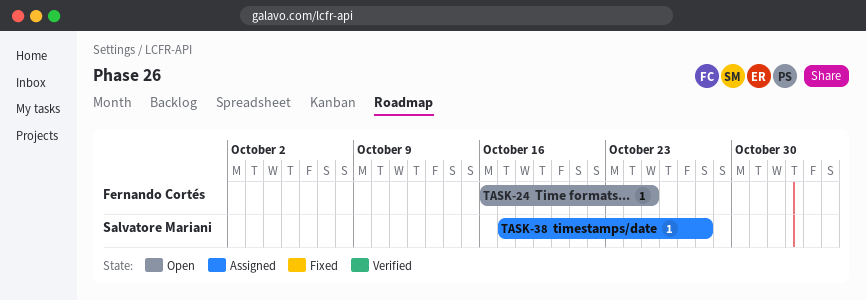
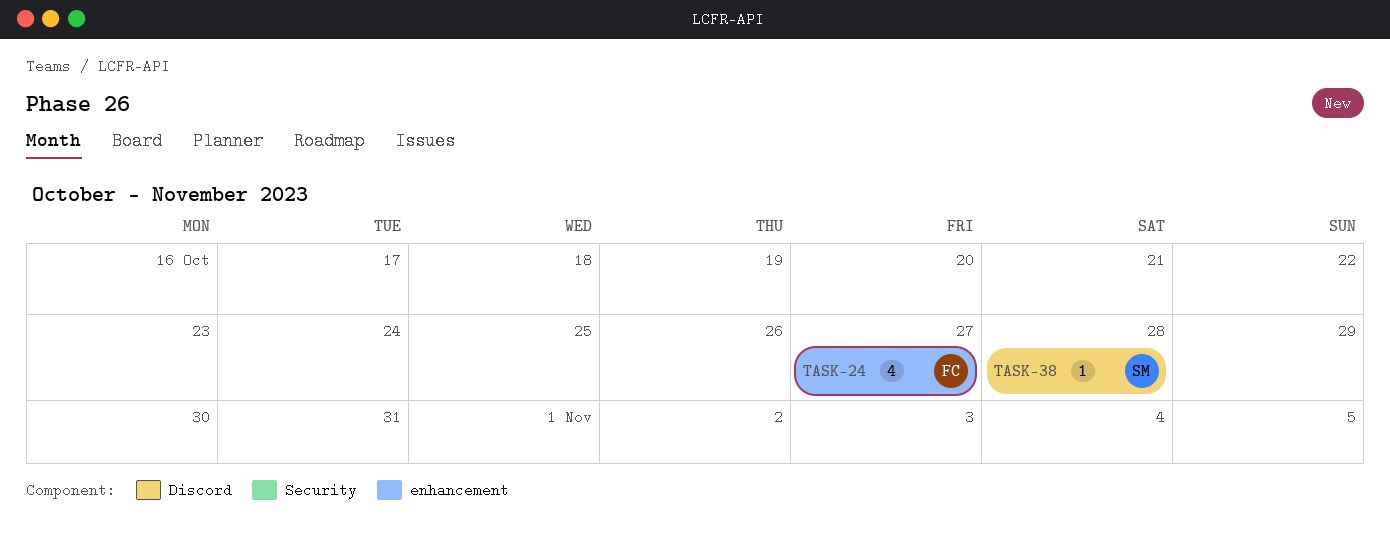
TASK-24, estimate: 1 -> 4
TASK-24, due: Oct 25 -> Oct 27

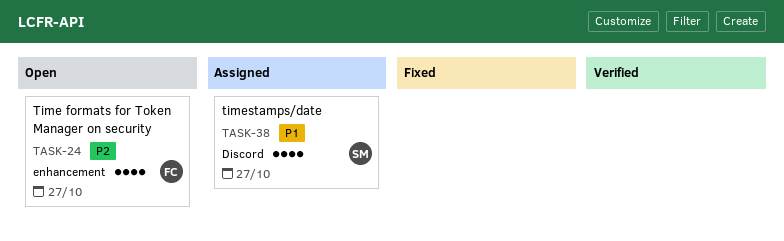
TASK-38, estimate: 1 -> 4
TASK-38, due: Oct 28 -> Oct 27

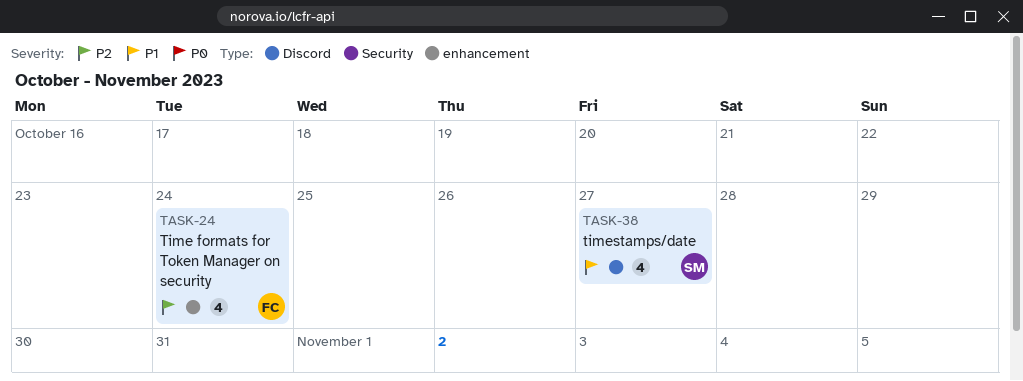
TASK-24, due: Oct 27 -> Oct 24

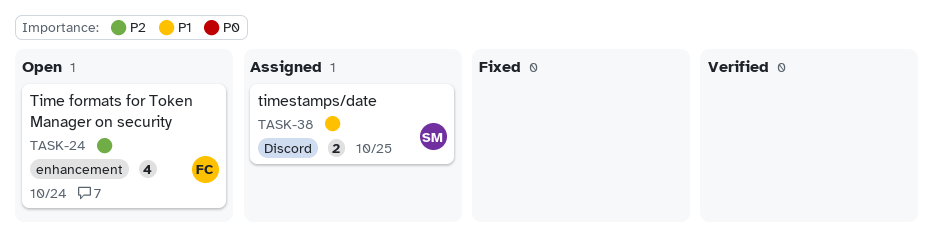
TASK-38, estimate: 4 -> 2
TASK-38, due: Oct 27 -> Oct 25

